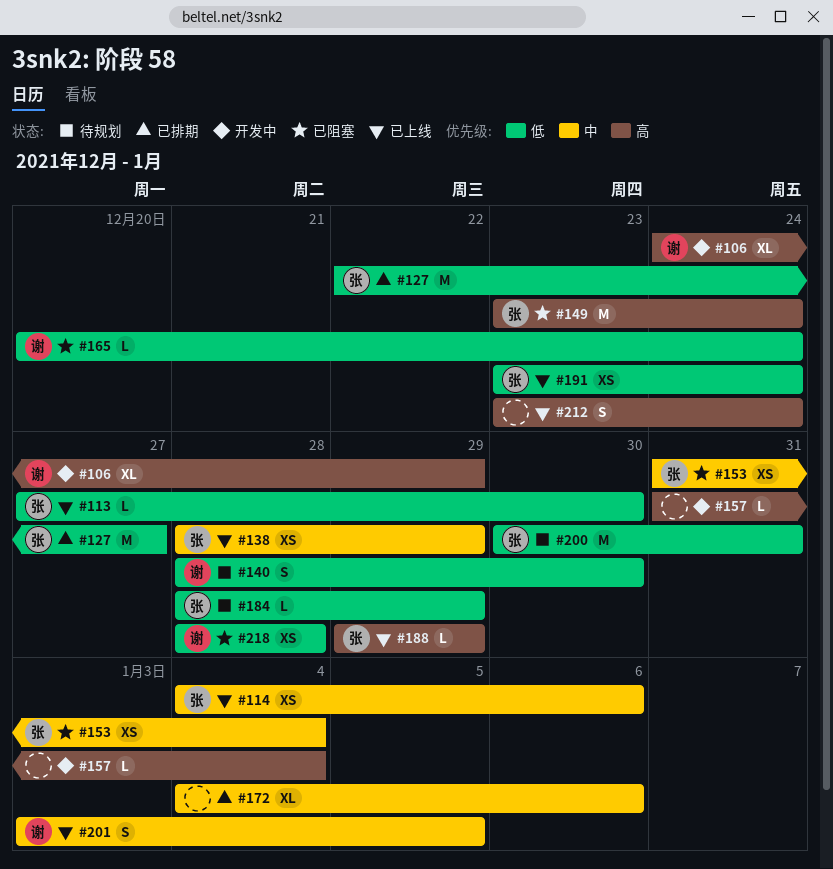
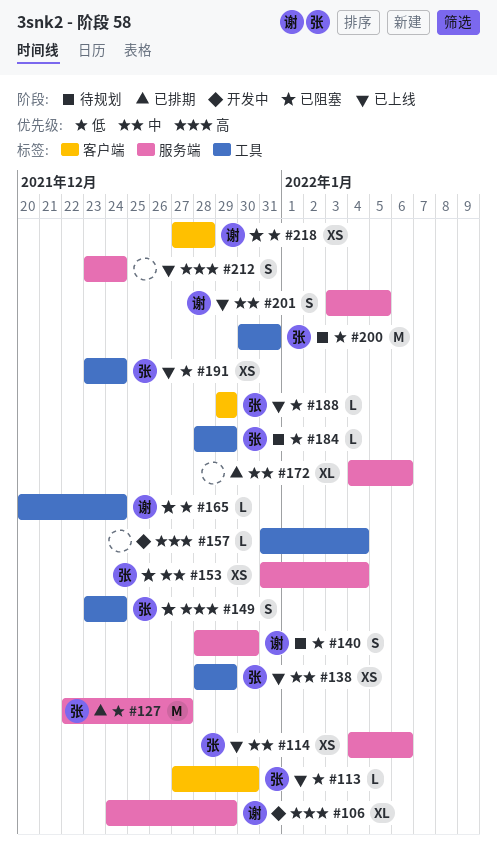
#149, estimate: M -> S
#188, priority: 高 -> 低
#218, start: Dec 28 -> Dec 27

